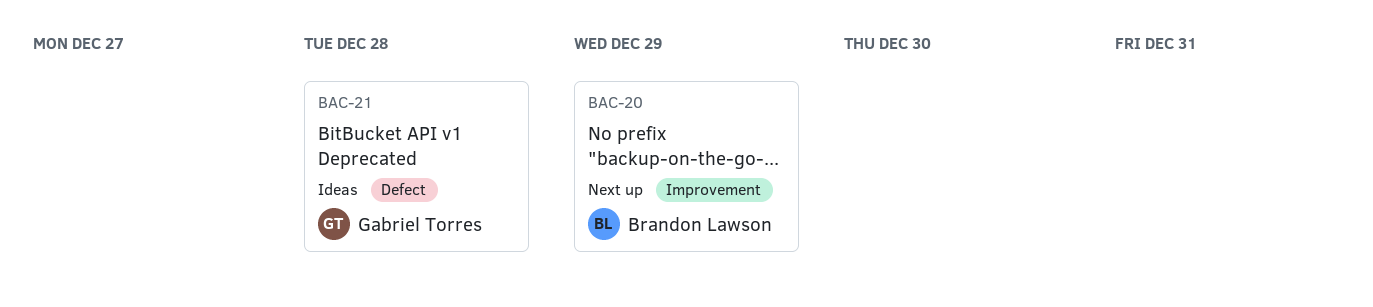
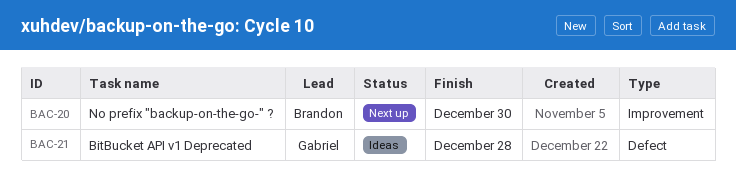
BAC-20, due: Dec 29 -> Dec 30

